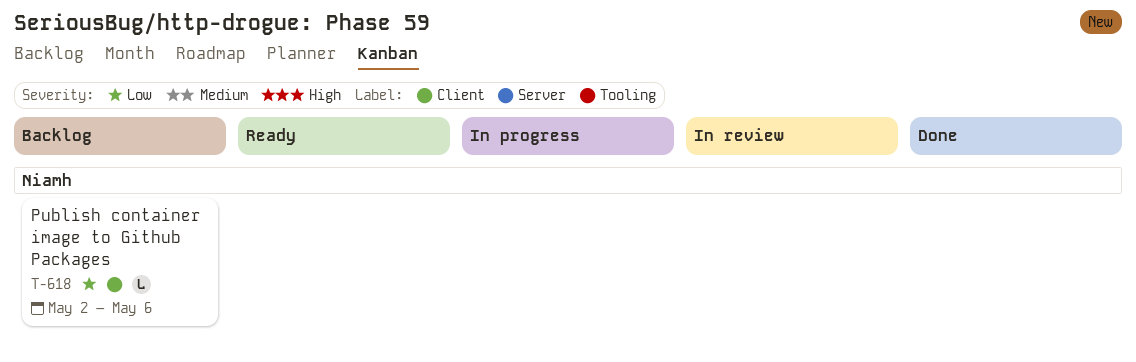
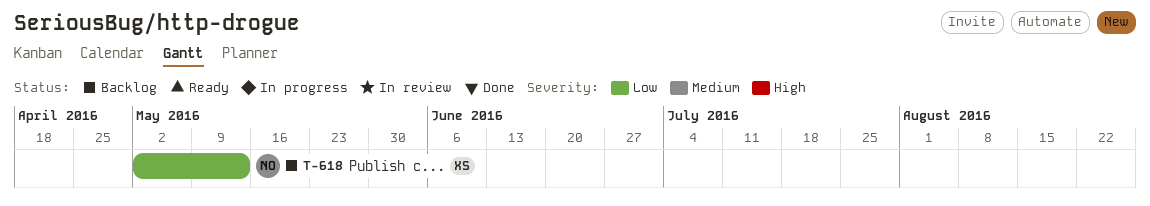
T-618, estimate: L -> XS
T-618, due: May 6 -> May 13

